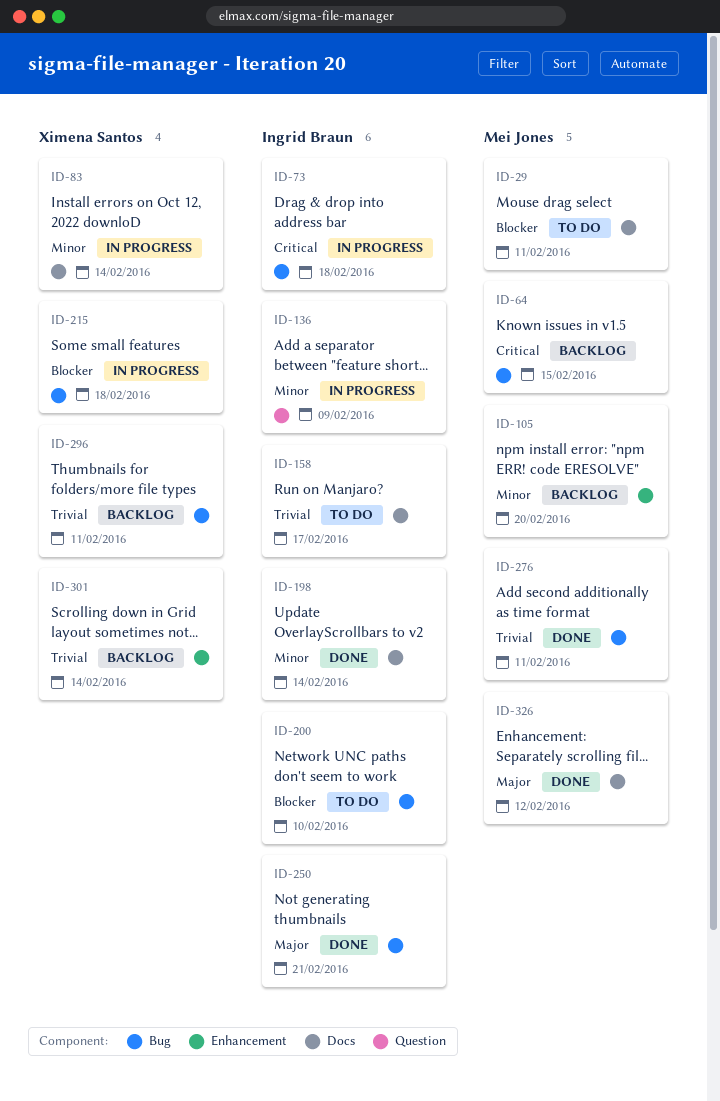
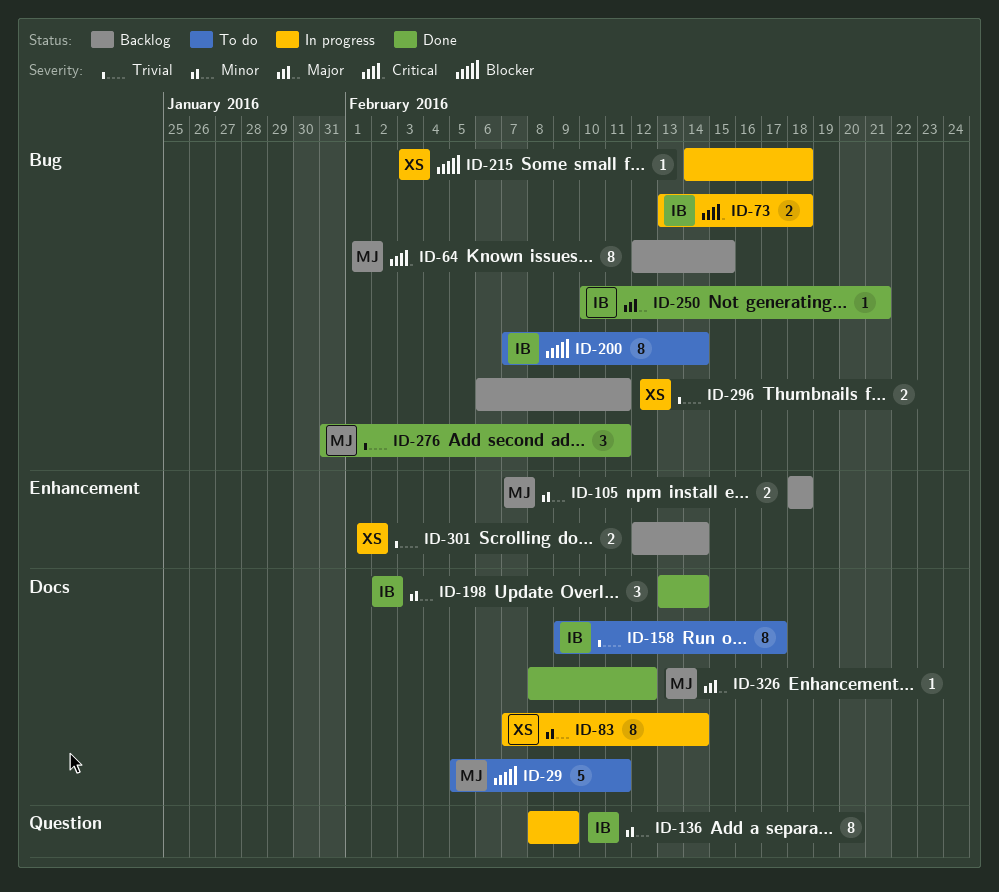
ID-105, due: Feb 20 -> Feb 18
ID-200, due: Feb 10 -> Feb 14

